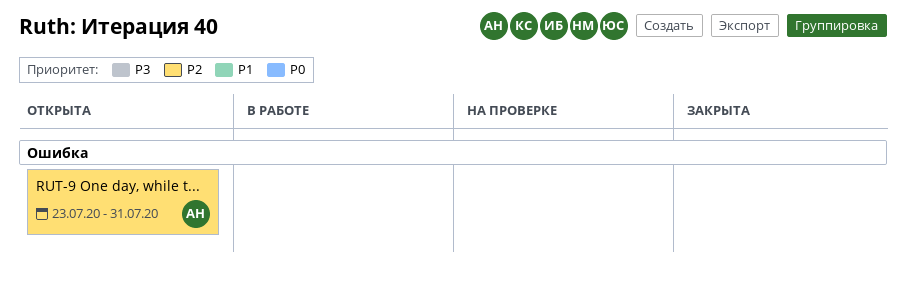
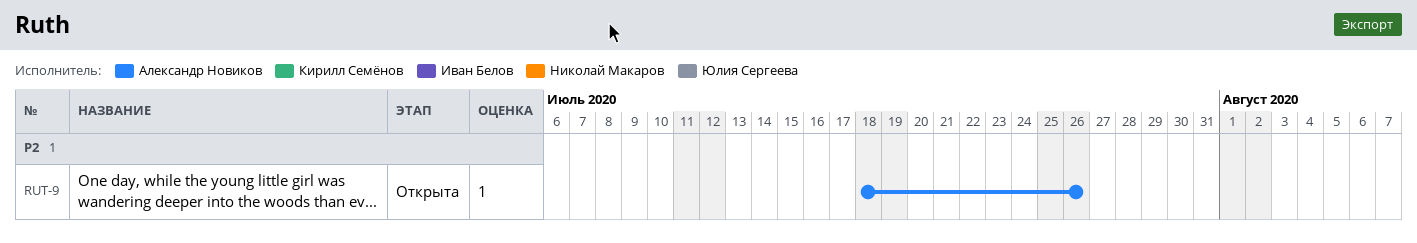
RUT-9, start: Jul 23 -> Jul 18
RUT-9, due: Jul 31 -> Jul 26

